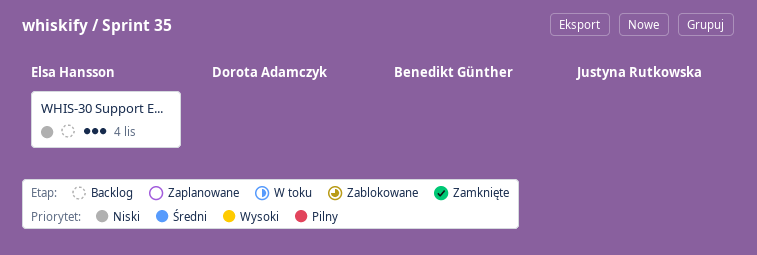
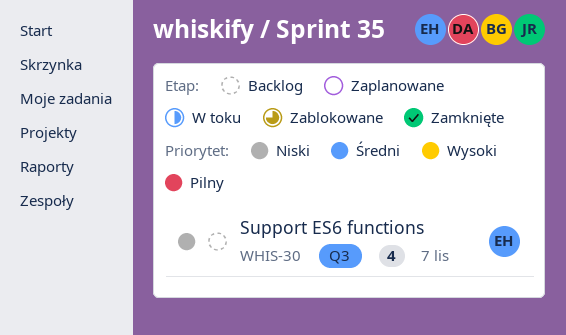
WHIS-30, estimate: 3 -> 4
WHIS-30, due: Nov 4 -> Nov 7

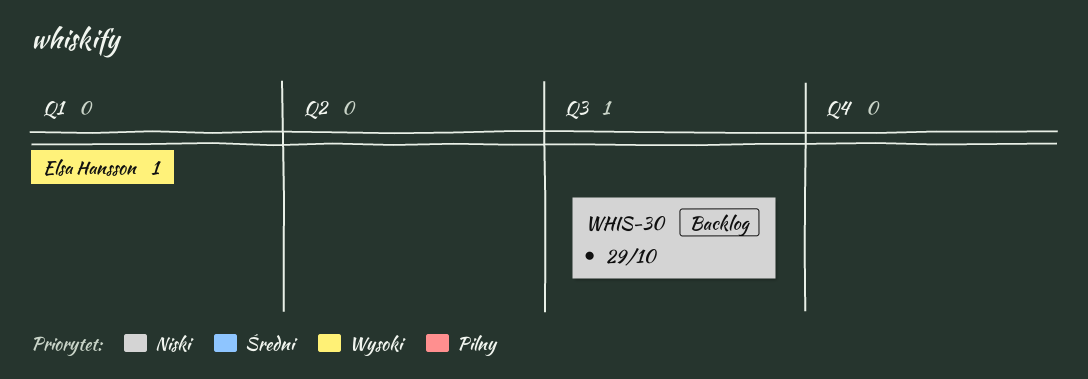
WHIS-30, estimate: 4 -> 1
WHIS-30, due: Nov 7 -> Oct 29

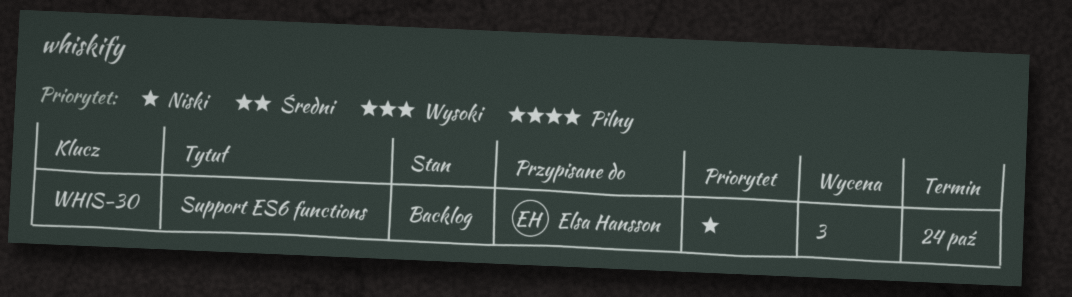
WHIS-30, estimate: 1 -> 3
WHIS-30, due: Oct 29 -> Oct 24

